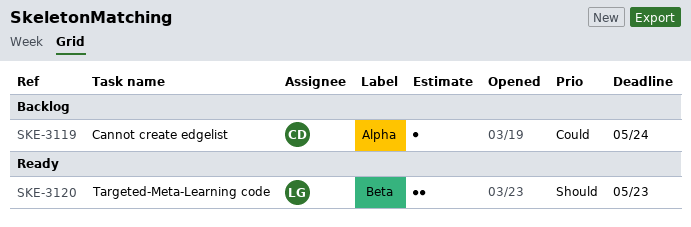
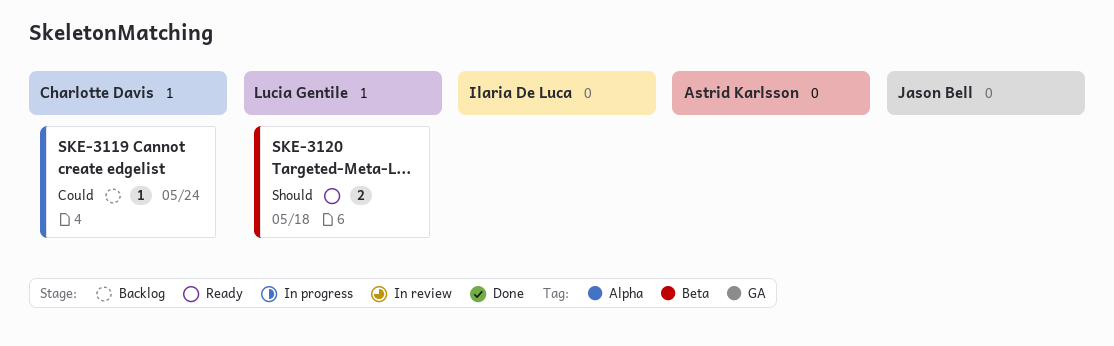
SKE-3120, due: May 23 -> May 18

